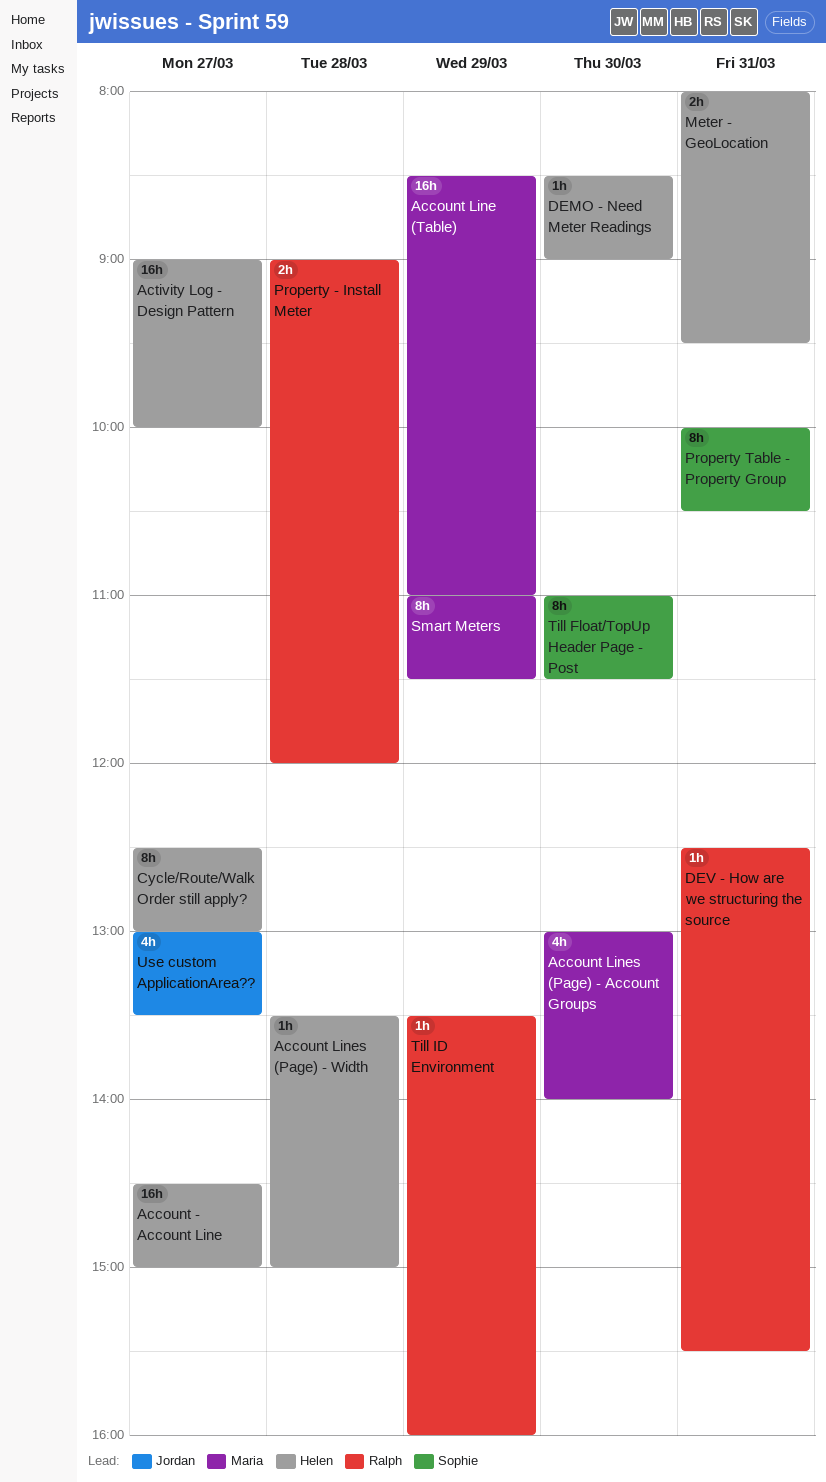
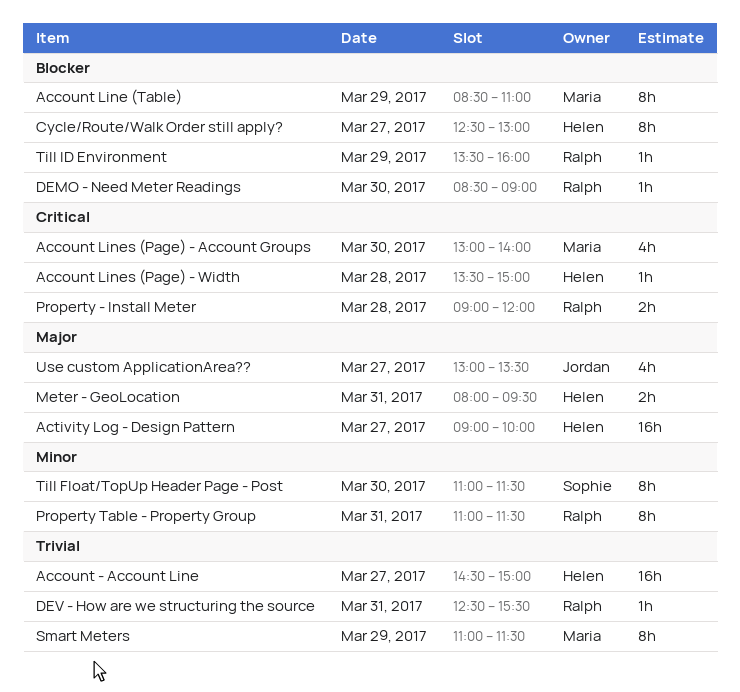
Account Line (Table), estimate: 16h -> 8h
DEMO - Need Meter Readings, owner: Helen -> Ralph
Property Table - Property Group, owner: Sophie -> Ralph
Property Table - Property Group, begins: 10:00 -> 11:00
Property Table - Property Group, ends: 10:30 -> 11:30

